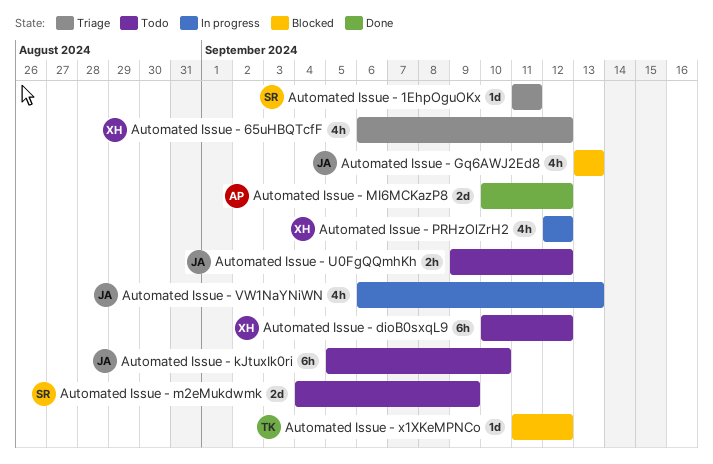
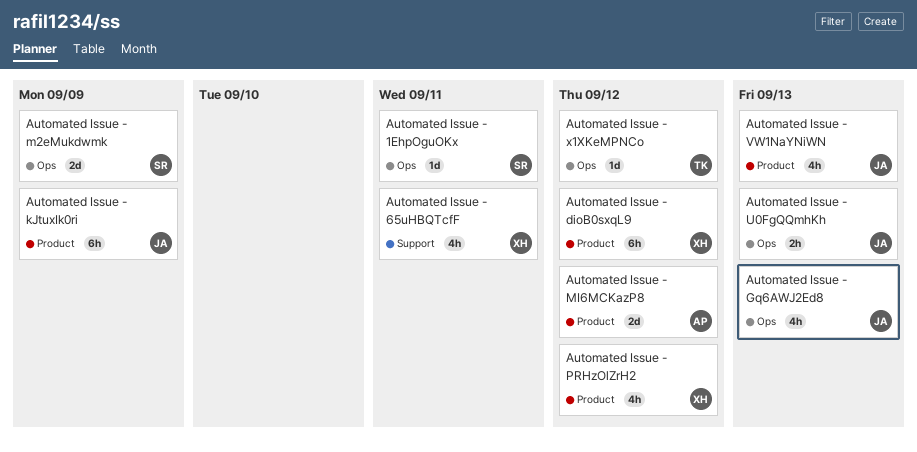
Automated Issue - 65uHBQTcfF, due: Sep 12 -> Sep 11
Automated Issue - kJtuxIk0ri, due: Sep 10 -> Sep 9
Automated Issue - U0FgQQmhKh, due: Sep 12 -> Sep 13

